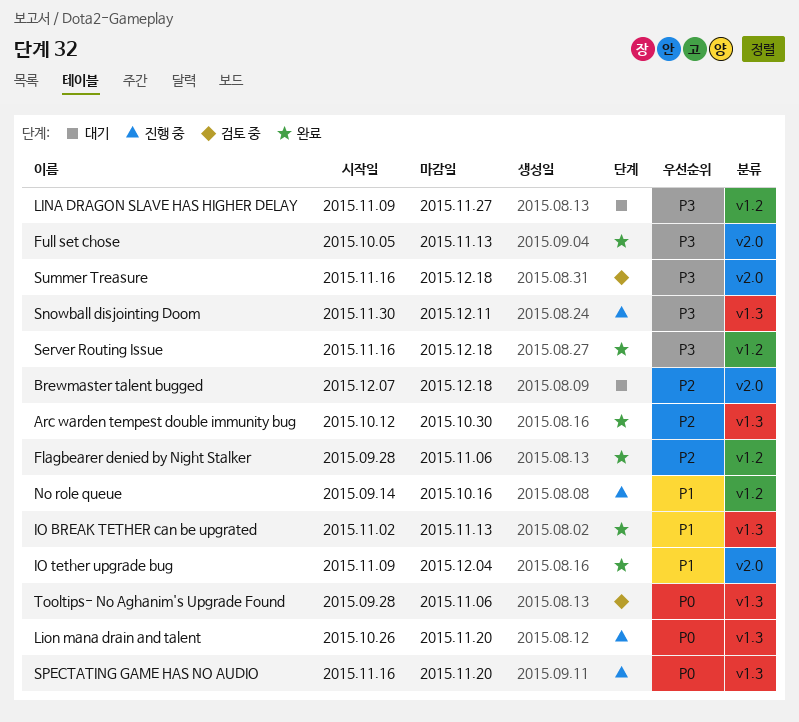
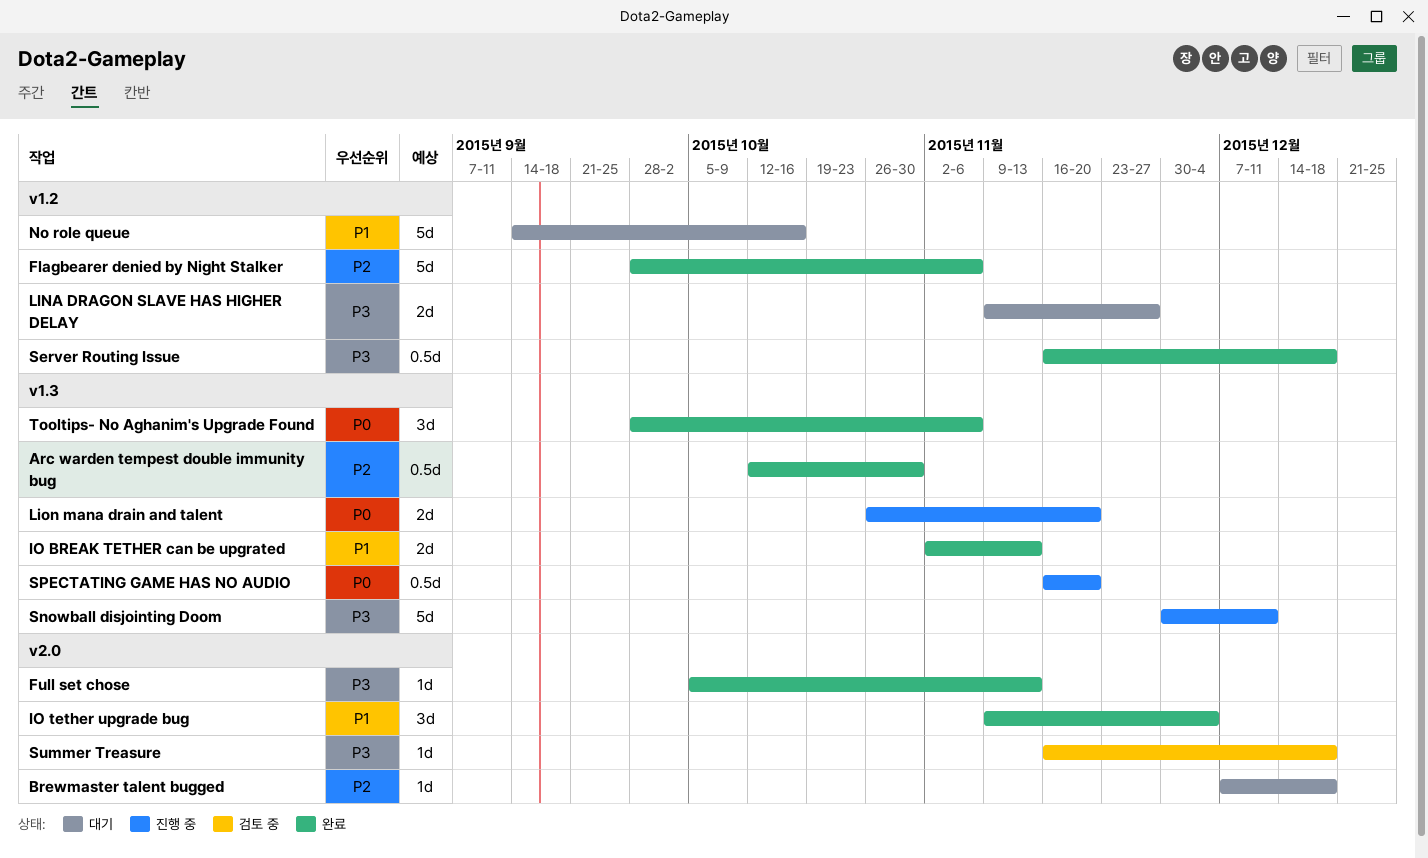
No role queue, status: 진행 중 -> 대기
Tooltips- No Aghanim's Upgrade Found, status: 검토 중 -> 완료

